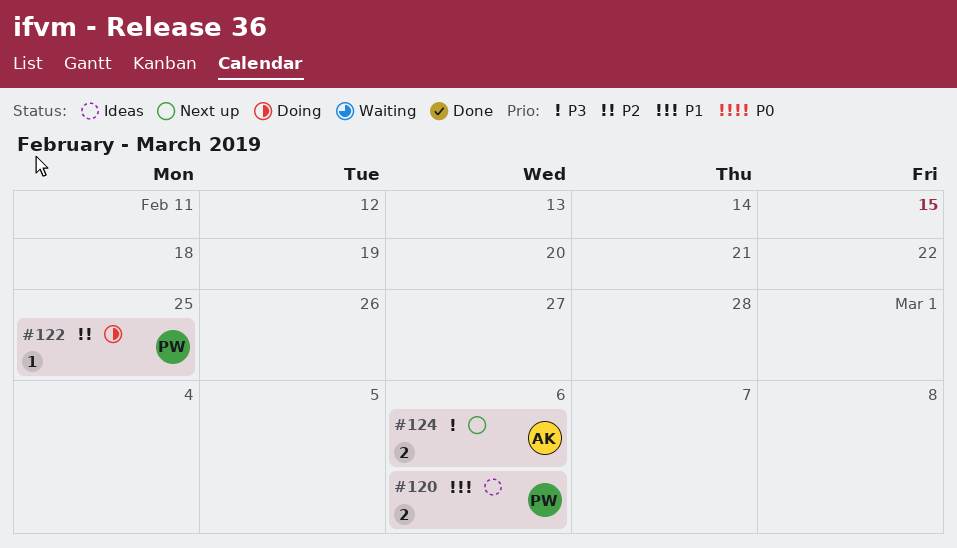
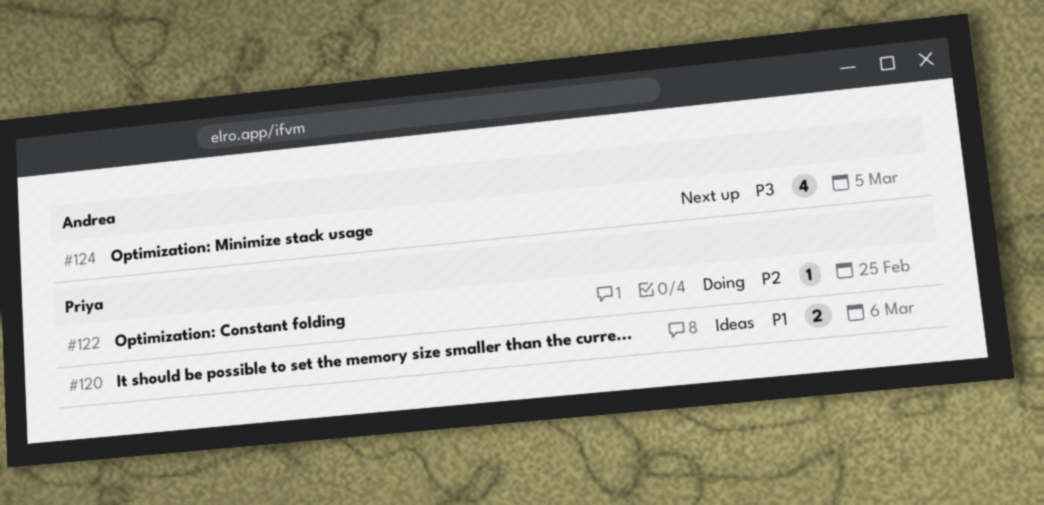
#124, estimate: 2 -> 4
#124, due: Mar 6 -> Mar 5

